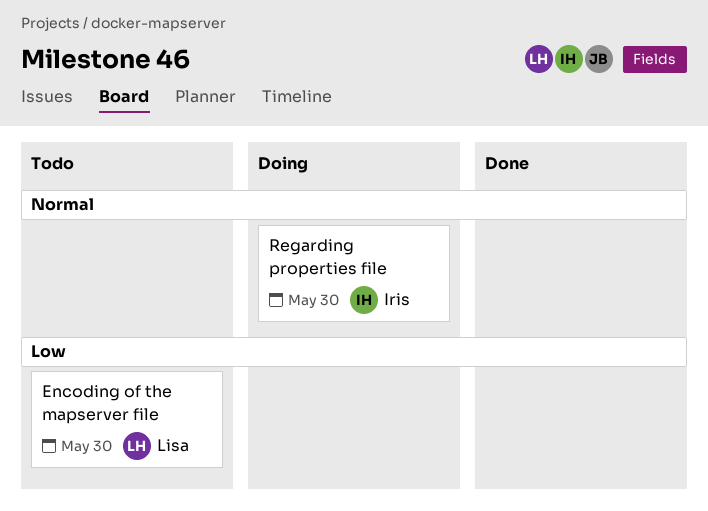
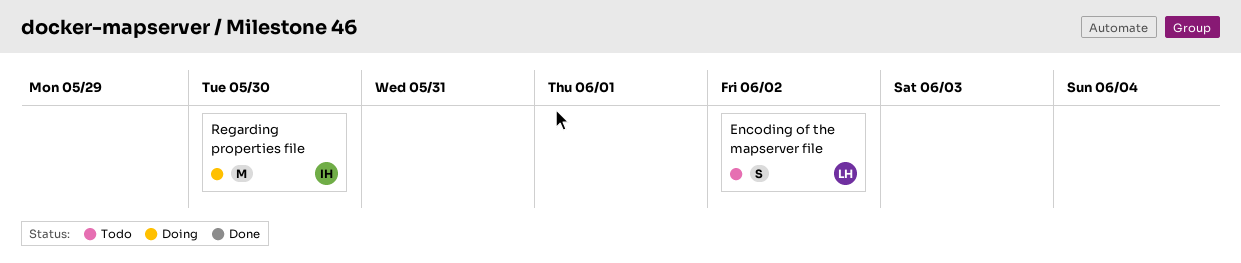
Encoding of the mapserver file, due: May 30 -> Jun 2

